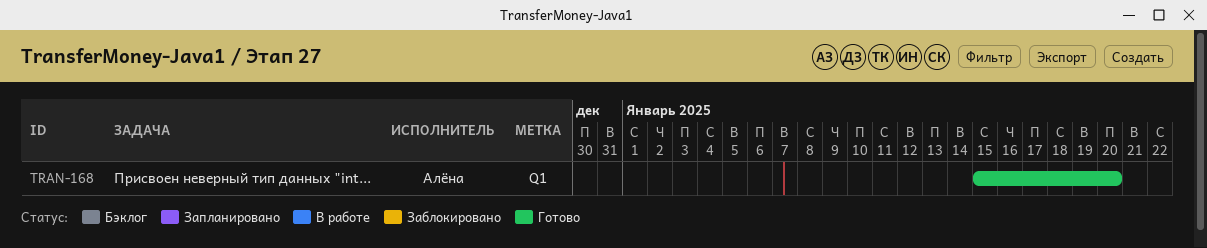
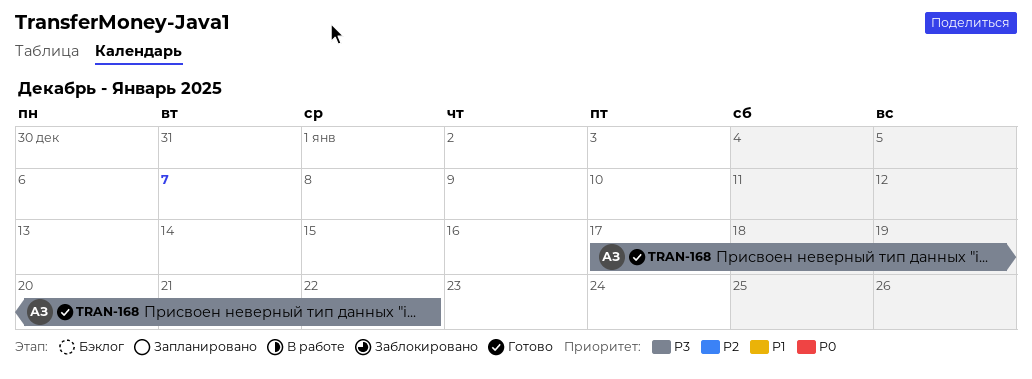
TRAN-168, start: Jan 15 -> Jan 17
TRAN-168, due: Jan 20 -> Jan 22

